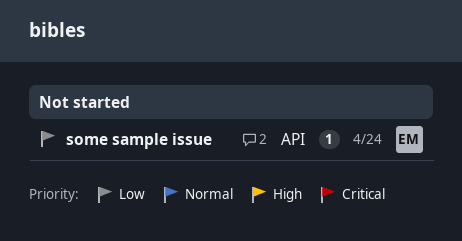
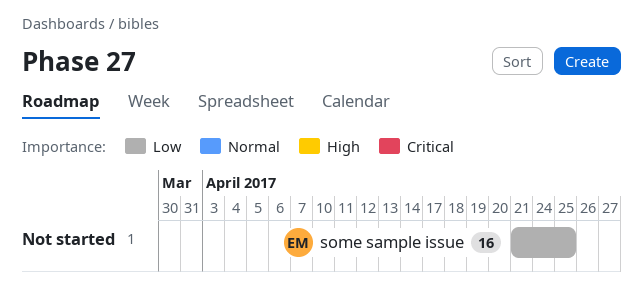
some sample issue, estimate: 1 -> 16
some sample issue, due: Apr 24 -> Apr 25

